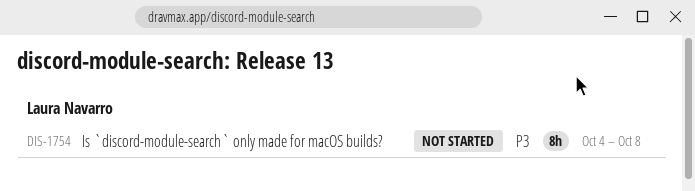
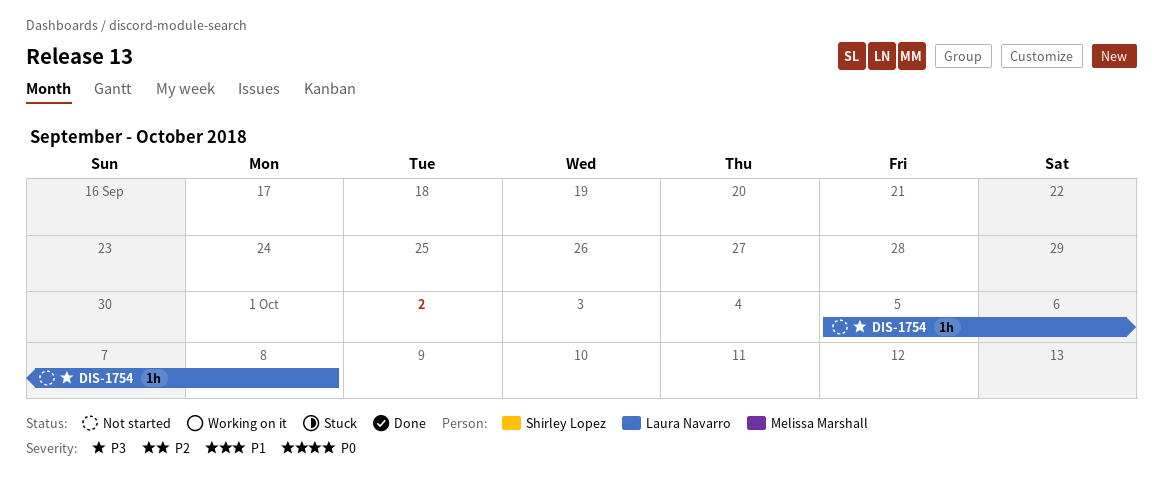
DIS-1754, estimate: 8h -> 1h
DIS-1754, start: Oct 4 -> Oct 5

